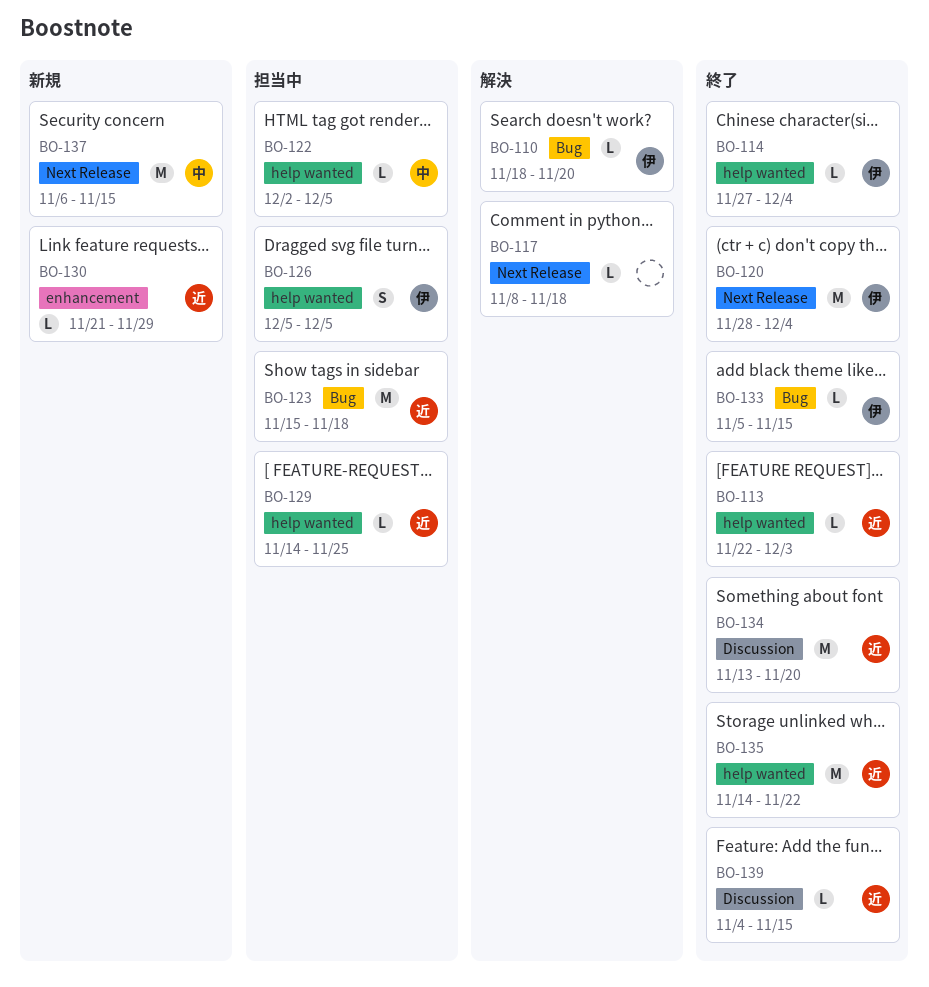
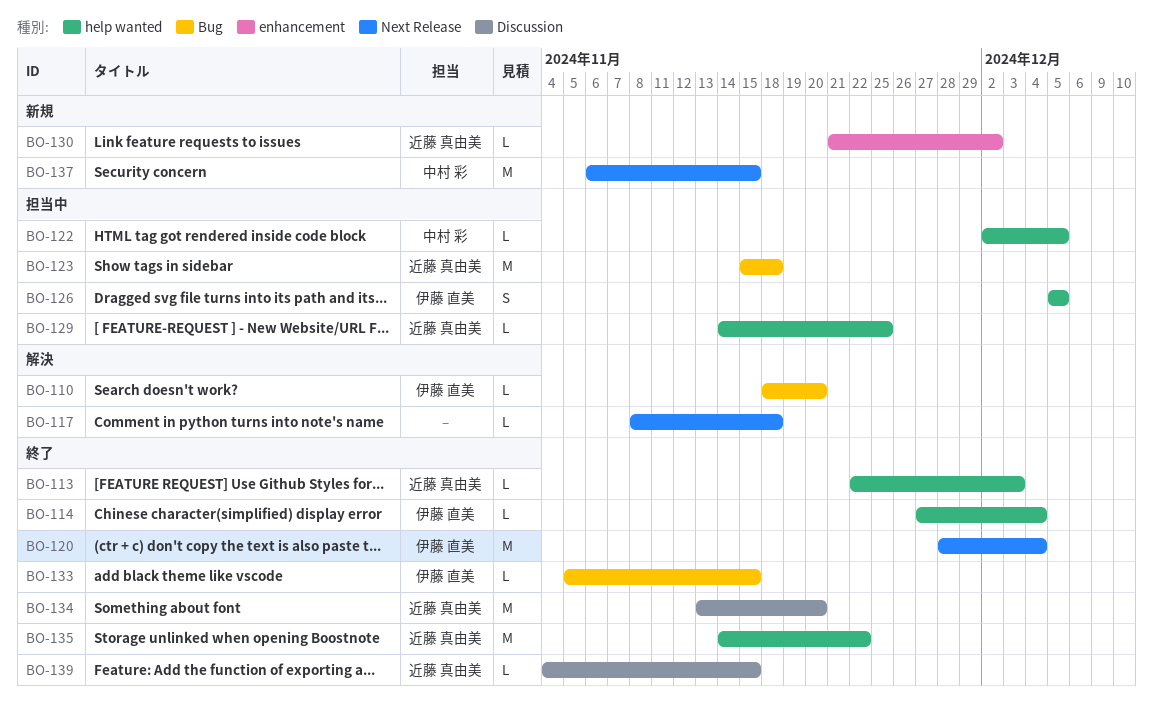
BO-130, due: Nov 29 -> Dec 2

